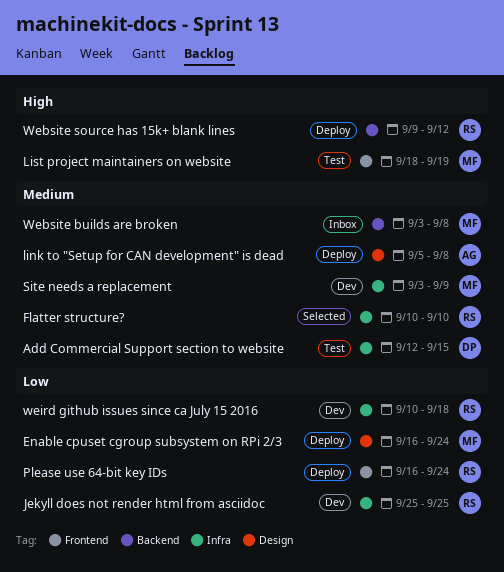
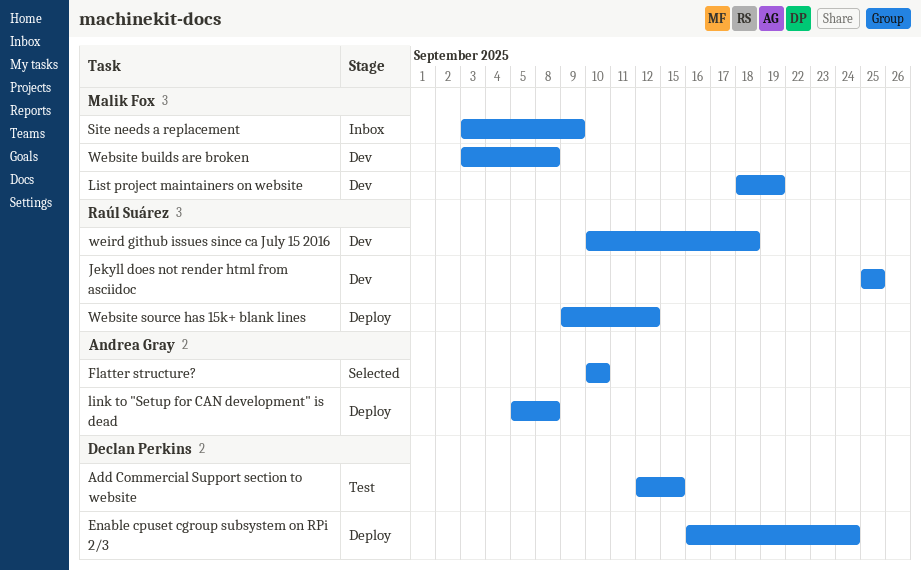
Enable cpuset cgroup subsystem on RPi 2/3, owner: Malik Fox -> Declan Perkins
Flatter structure?, owner: Raúl Suárez -> Andrea Gray
List project maintainers on website, status: Test -> Dev
Please use 64-bit key IDs: present -> none
Site needs a replacement, status: Dev -> Inbox
Website builds are broken, status: Inbox -> Dev

